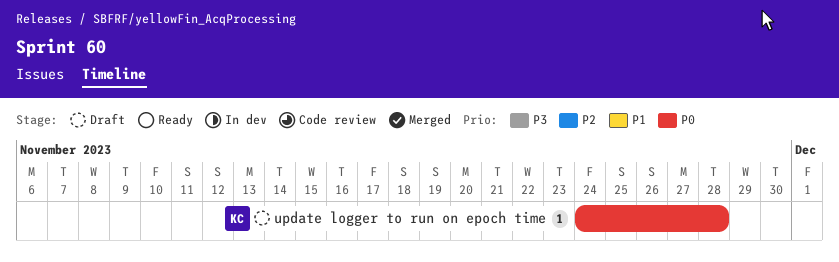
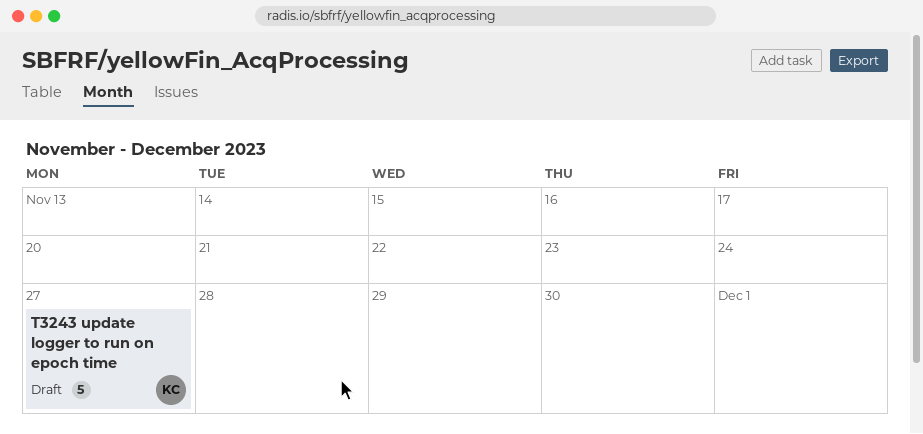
update logger to run on epoch time, estimate: 1 -> 5
update logger to run on epoch time, due: Nov 28 -> Nov 27

